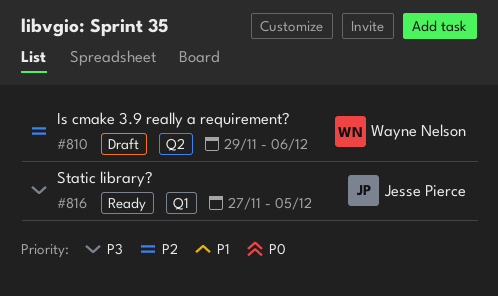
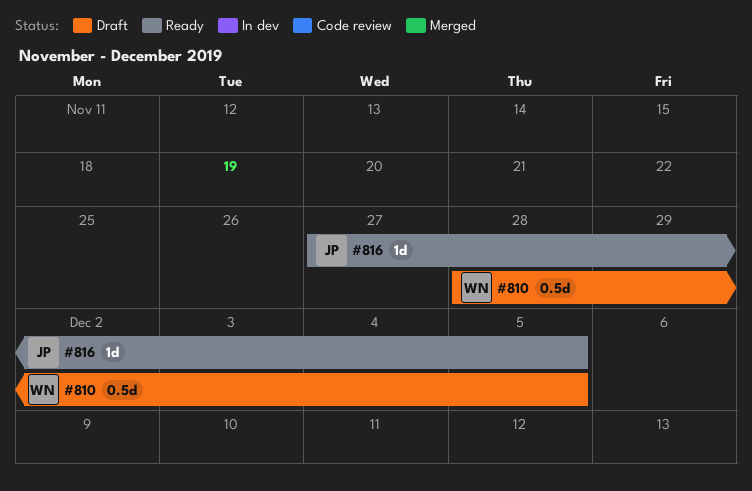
#810, start: Nov 29 -> Nov 28
#810, due: Dec 6 -> Dec 5

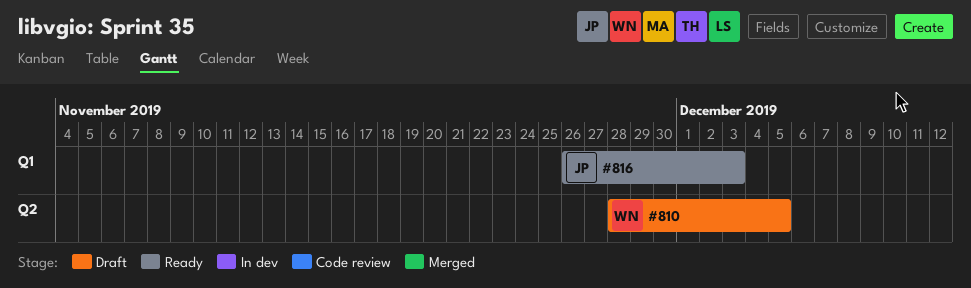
#816, start: Nov 27 -> Nov 26
#816, due: Dec 5 -> Dec 3

